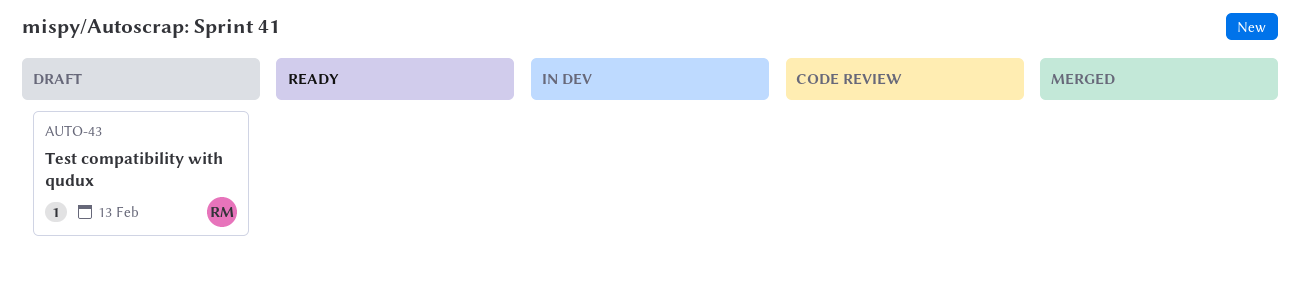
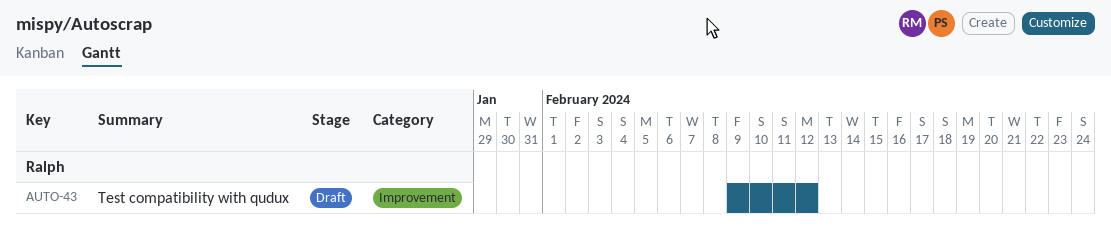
AUTO-43, due: Feb 13 -> Feb 12

